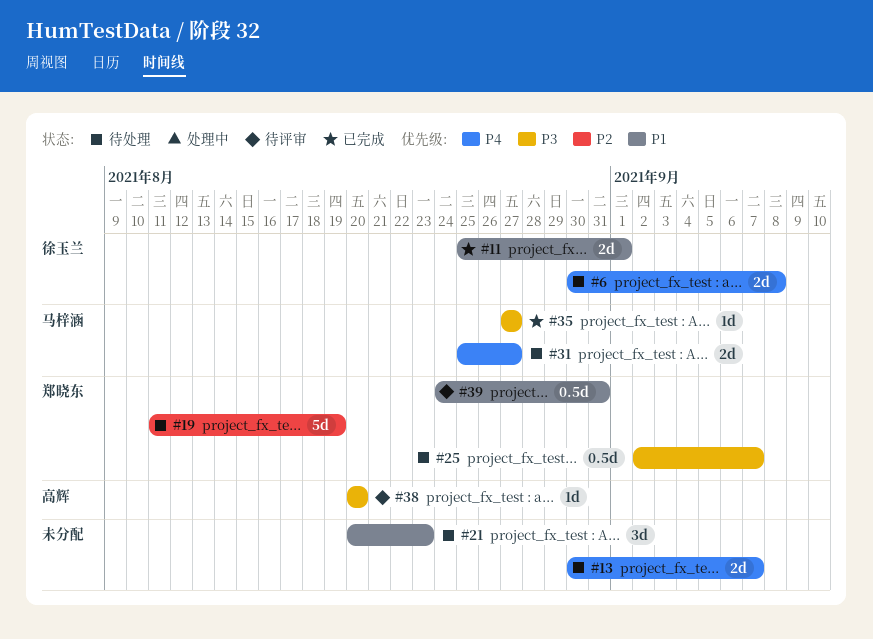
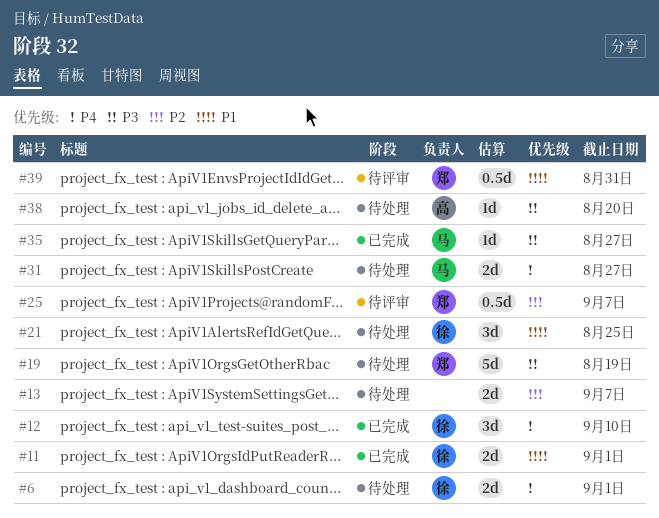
#6, due: Sep 8 -> Sep 1
#12: none -> present
#13, priority: P4 -> P2
#19, priority: P2 -> P3
#21, owner: none -> 徐玉兰
#21, due: Aug 23 -> Aug 25
#25, status: 待处理 -> 待评审
#25, priority: P3 -> P2
#38, status: 待评审 -> 待处理

